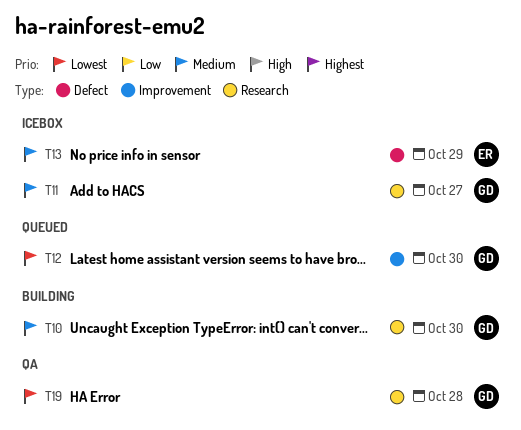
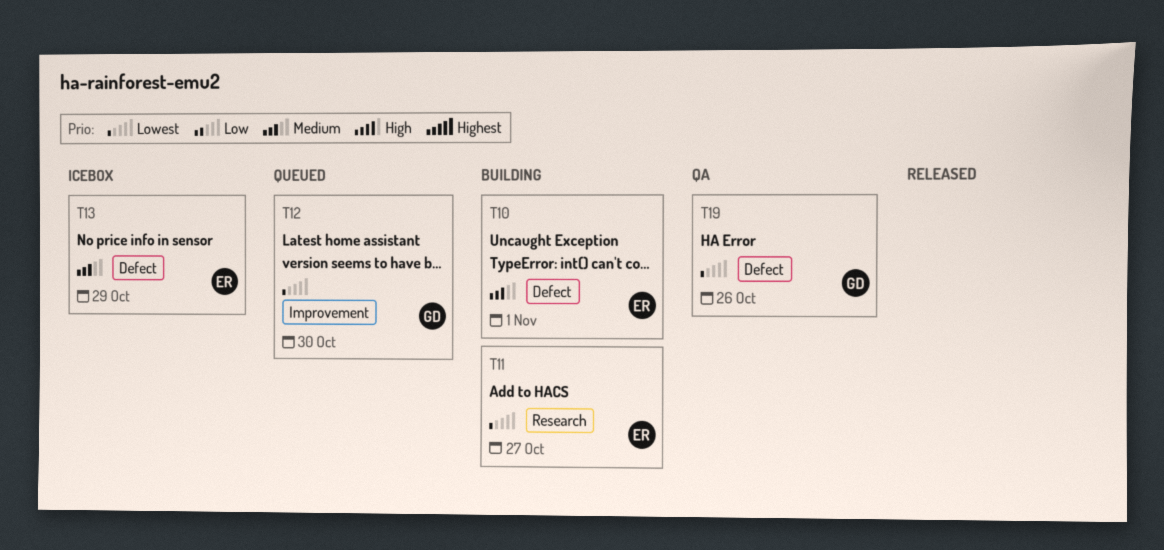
T10, owner: GD -> ER
T10, label: Research -> Defect
T10, due: Oct 30 -> Nov 1
T11, status: Icebox -> Building
T11, owner: GD -> ER
T11, priority: Medium -> Lowest
T19, label: Research -> Defect
T19, due: Oct 28 -> Oct 26

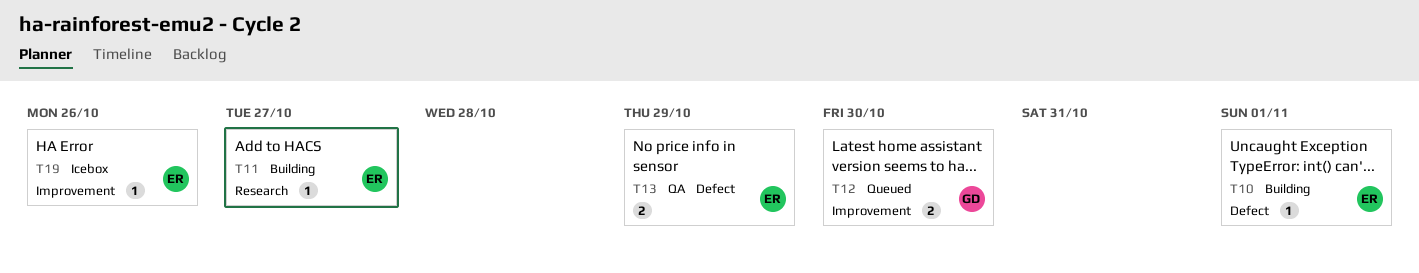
T13, status: Icebox -> QA
T19, status: QA -> Icebox
T19, owner: GD -> ER
T19, label: Defect -> Improvement

